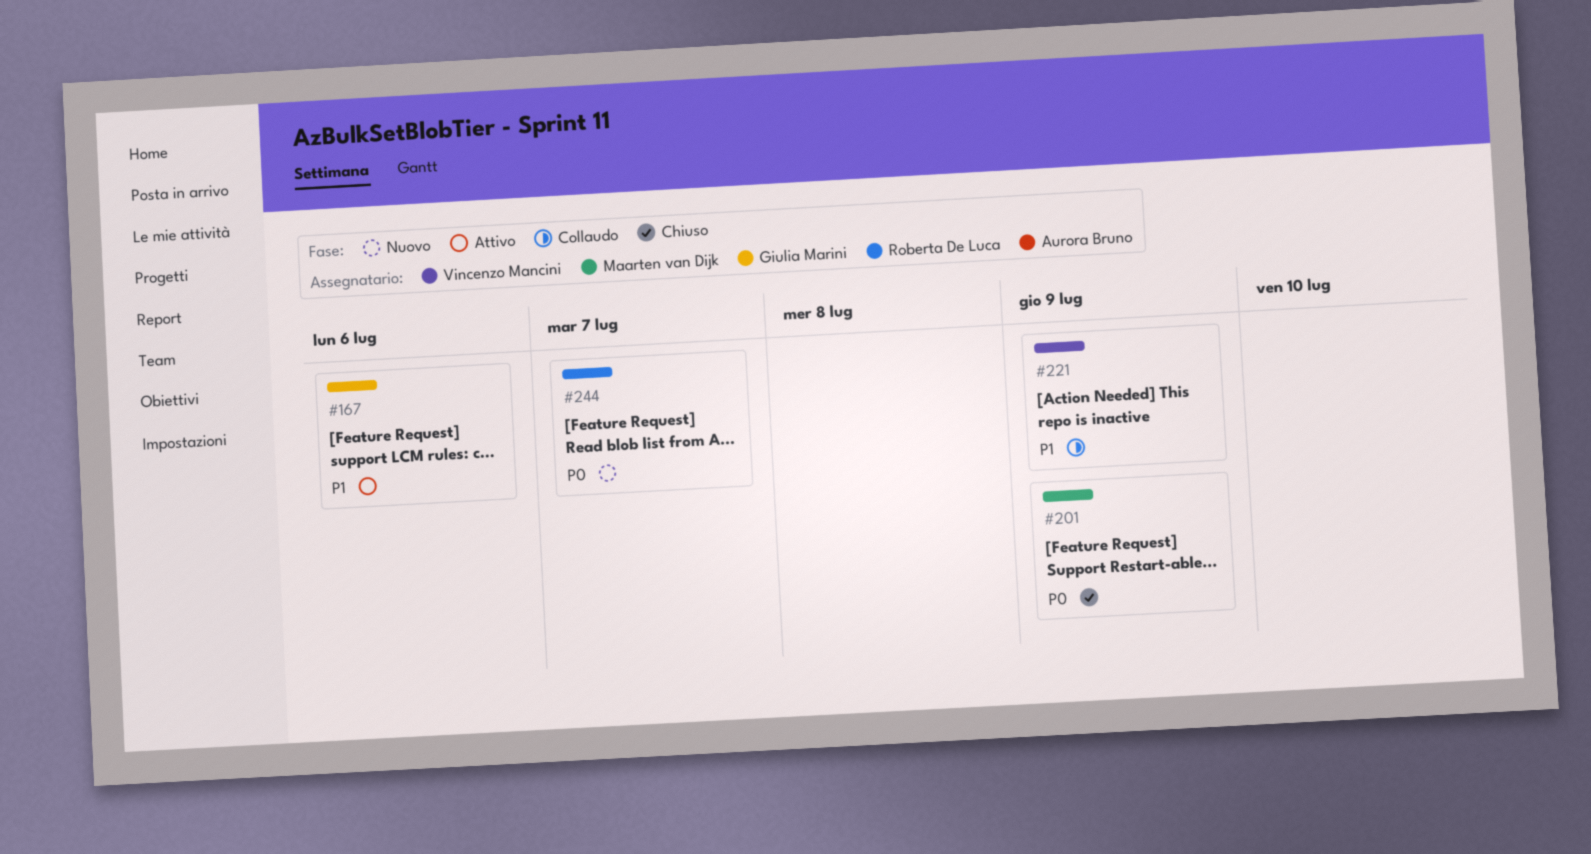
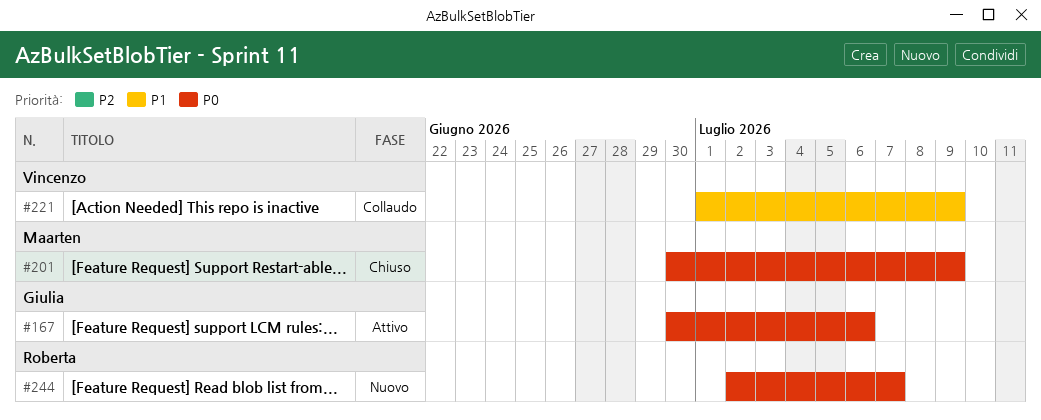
#167, priority: P1 -> P0

